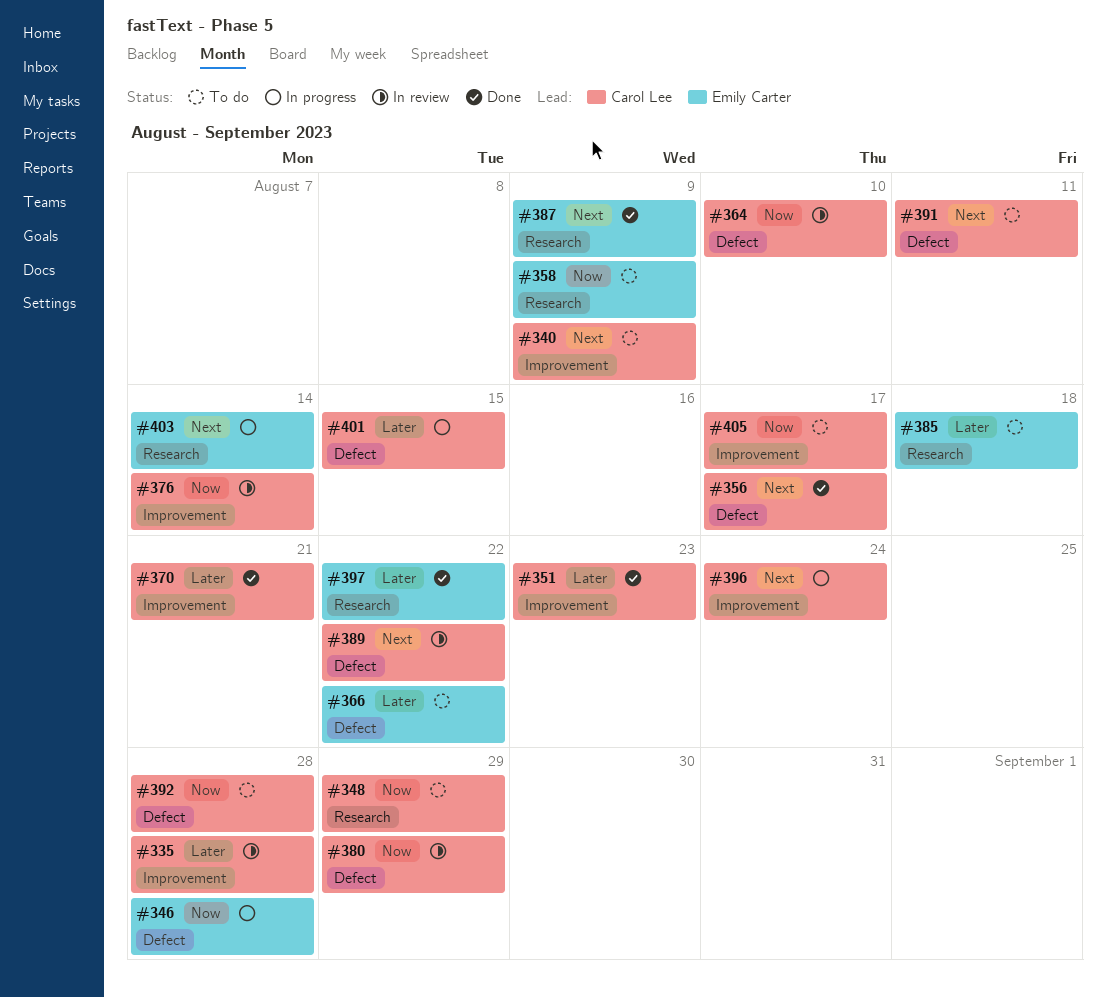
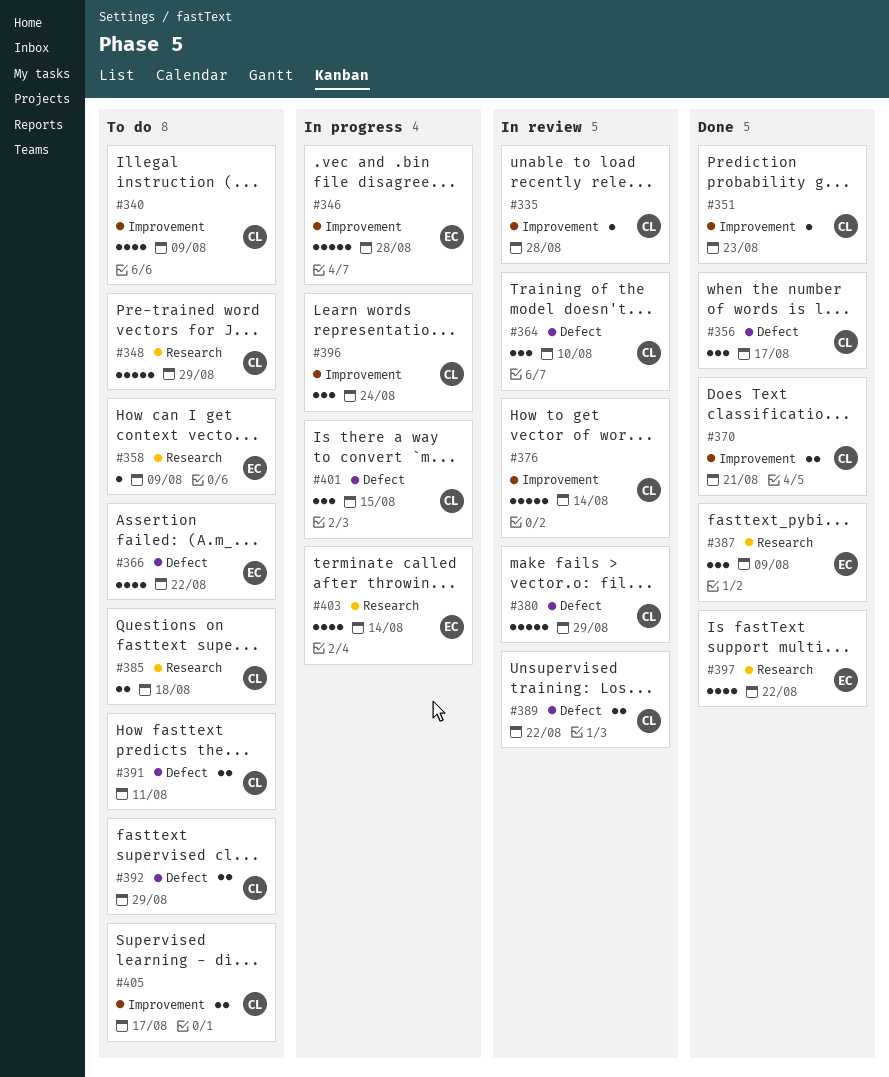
#346, label: Defect -> Improvement
#385, owner: Emily Carter -> Carol Lee
#392, due: Aug 28 -> Aug 29

